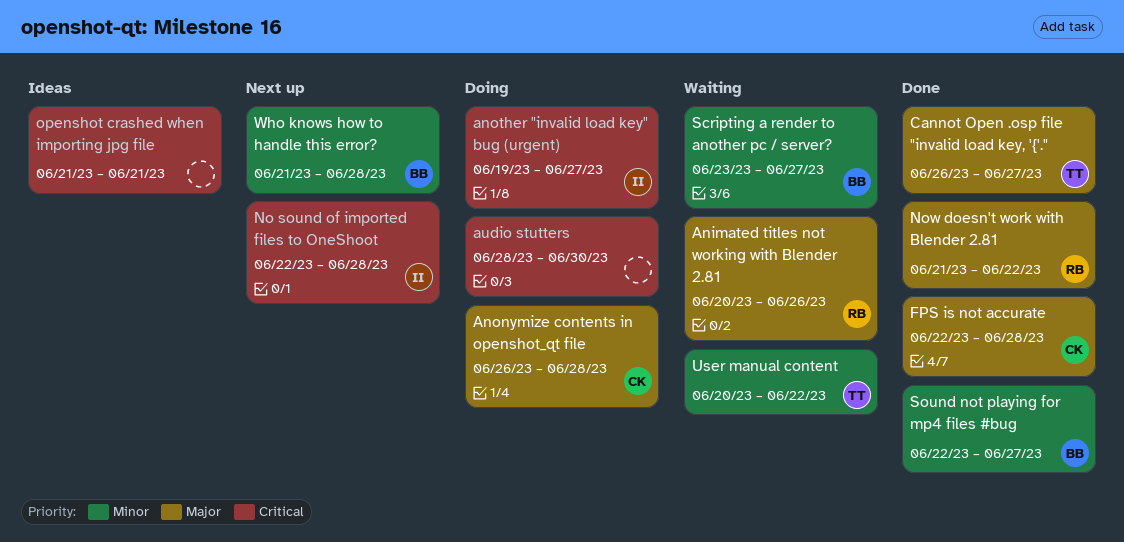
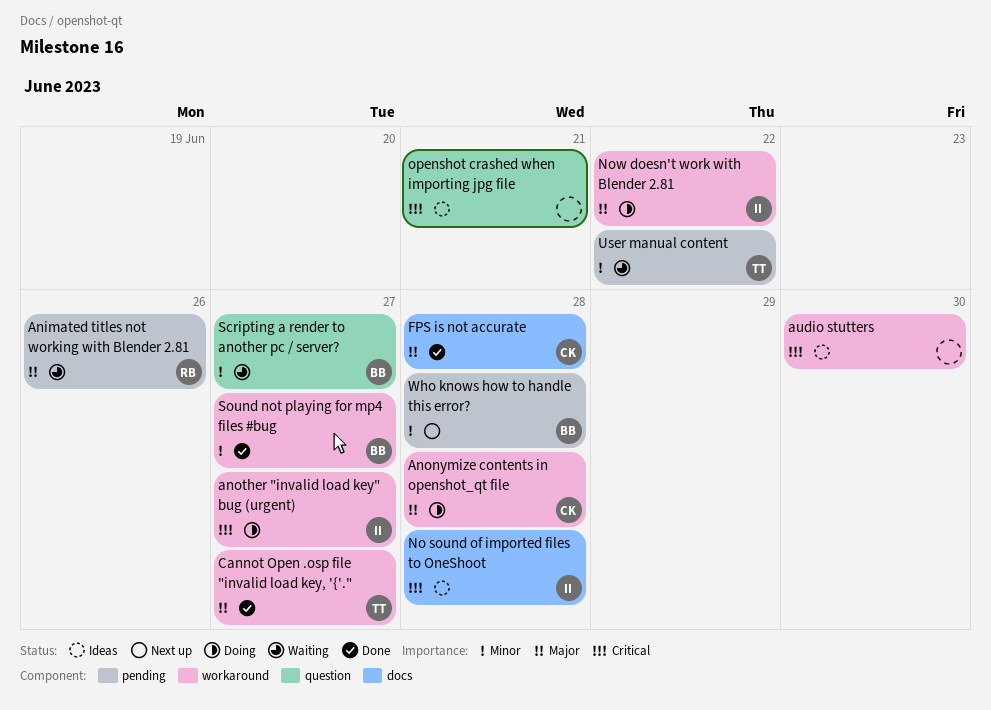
audio stutters, status: Doing -> Ideas
No sound of imported files to OneShoot, status: Next up -> Ideas
Now doesn't work with Blender 2.81, status: Done -> Doing
Now doesn't work with Blender 2.81, owner: RB -> II

